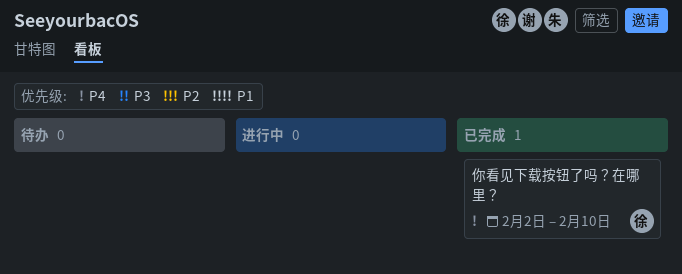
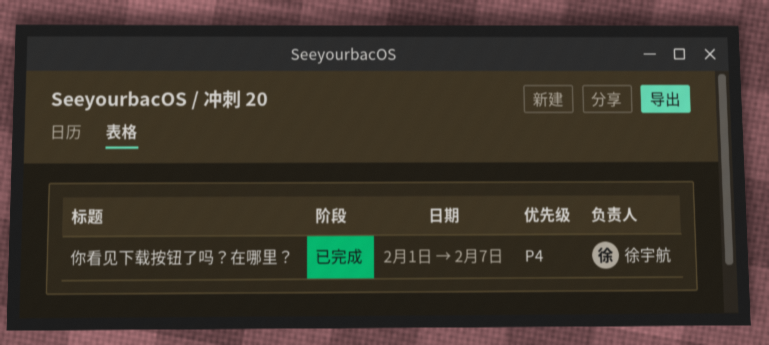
你看见下载按钮了吗？在哪里？, start: Feb 2 -> Feb 1
你看见下载按钮了吗？在哪里？, due: Feb 10 -> Feb 7

